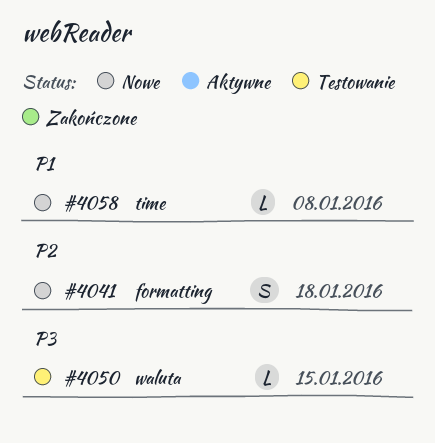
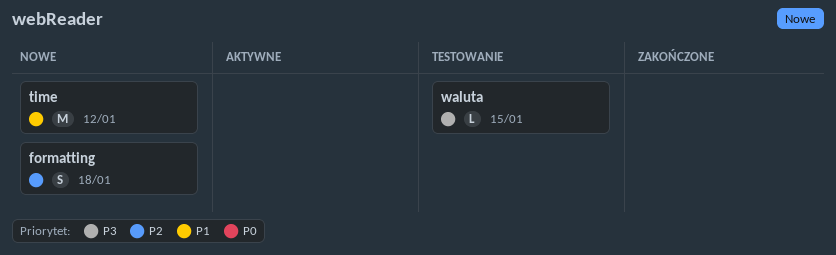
time, estimate: L -> M
time, due: Jan 8 -> Jan 12

